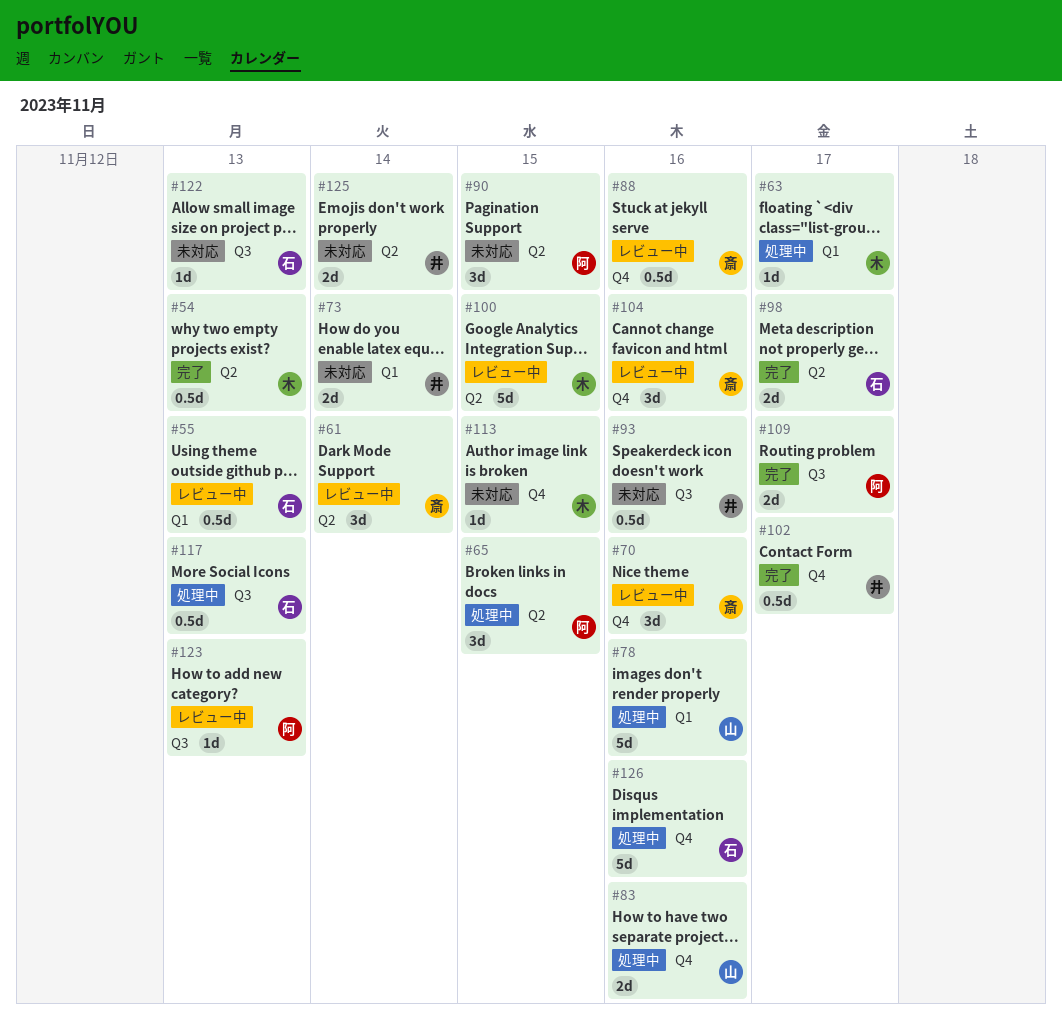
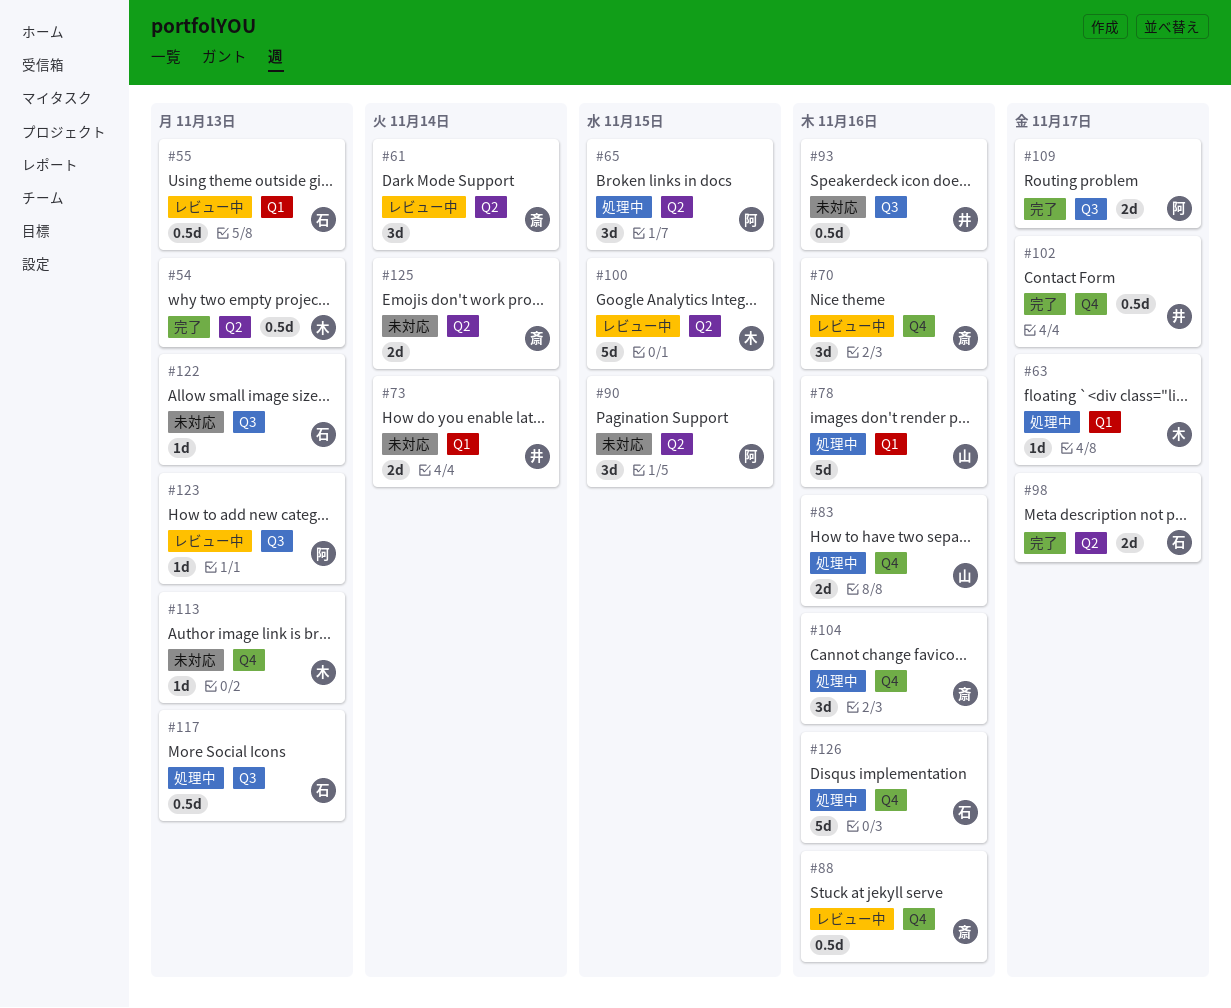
#104, status: レビュー中 -> 処理中
#113, due: Nov 15 -> Nov 13
#125, owner: 井 -> 斎

